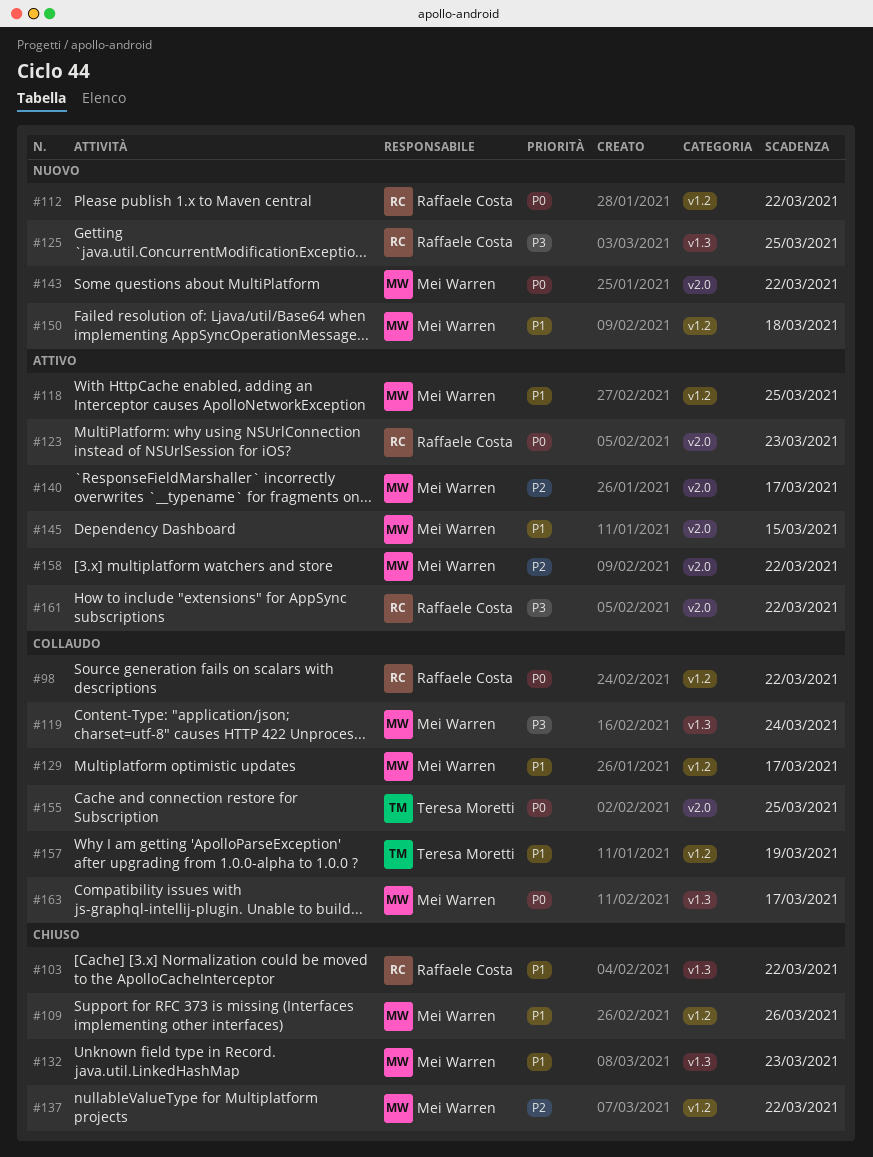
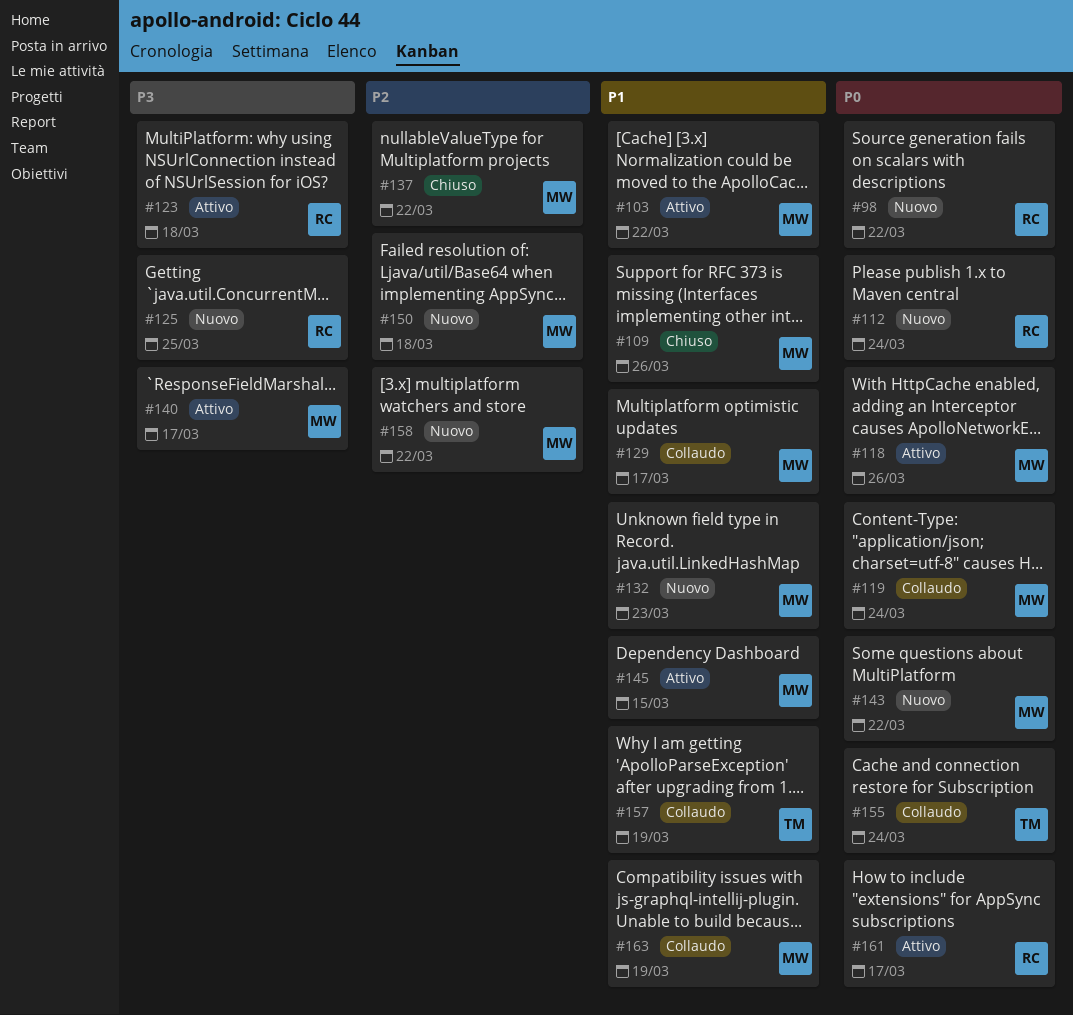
#98, status: Collaudo -> Nuovo
#103, status: Chiuso -> Attivo
#103, owner: Raffaele Costa -> Mei Warren
#112, due: Mar 22 -> Mar 24
#118, priority: P1 -> P0
#118, due: Mar 25 -> Mar 26
#119, priority: P3 -> P0
#123, priority: P0 -> P3
#123, due: Mar 23 -> Mar 18
#132, status: Chiuso -> Nuovo
#140, priority: P2 -> P3
#150, priority: P1 -> P2
#155, due: Mar 25 -> Mar 24
#158, status: Attivo -> Nuovo
#161, priority: P3 -> P0
#161, due: Mar 22 -> Mar 17
#163, priority: P0 -> P1
#163, due: Mar 17 -> Mar 19

